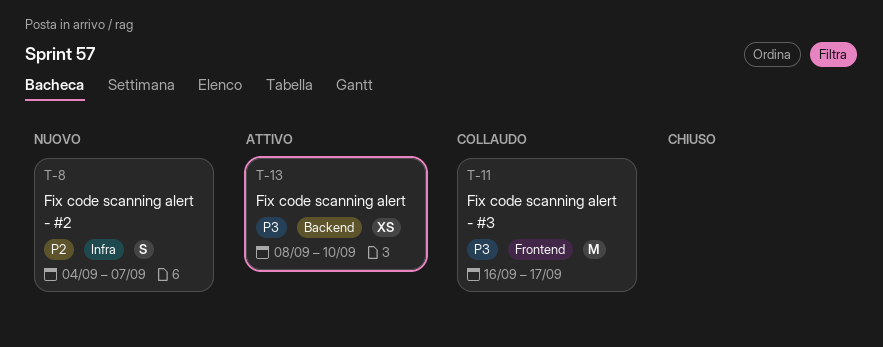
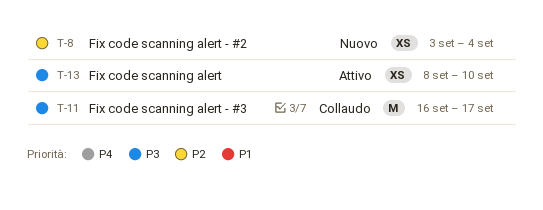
T-8, estimate: S -> XS
T-8, start: Sep 4 -> Sep 3
T-8, due: Sep 7 -> Sep 4

